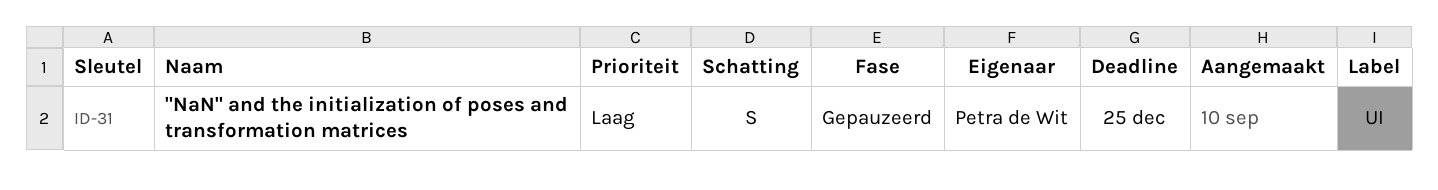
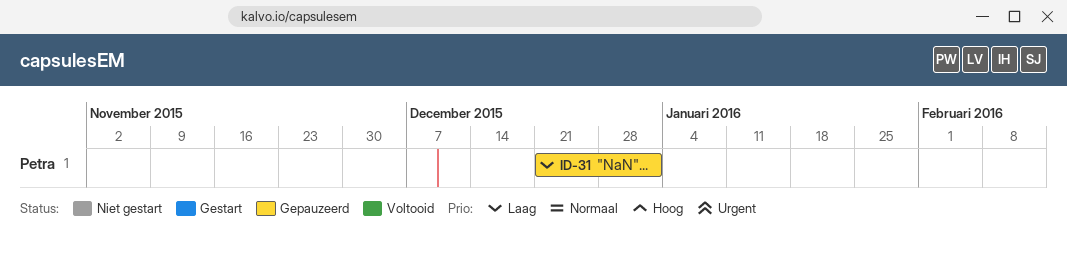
ID-31, due: Dec 25 -> Jan 1

